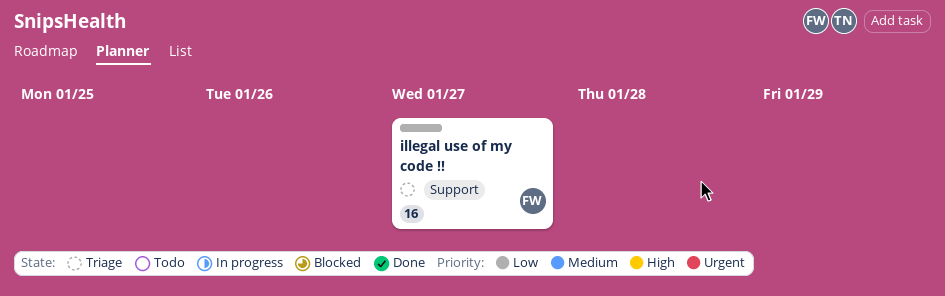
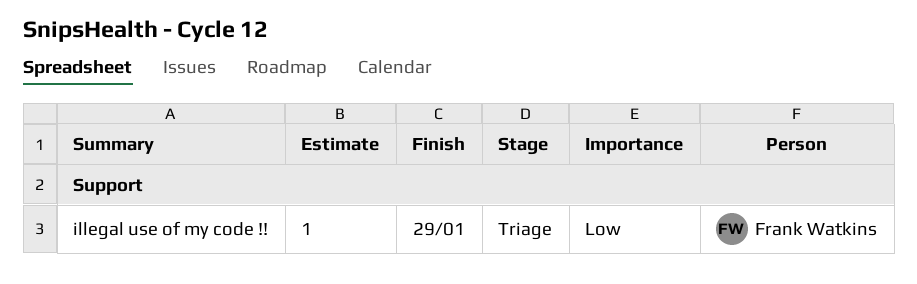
illegal use of my code !!, estimate: 16 -> 1
illegal use of my code !!, due: Jan 27 -> Jan 29

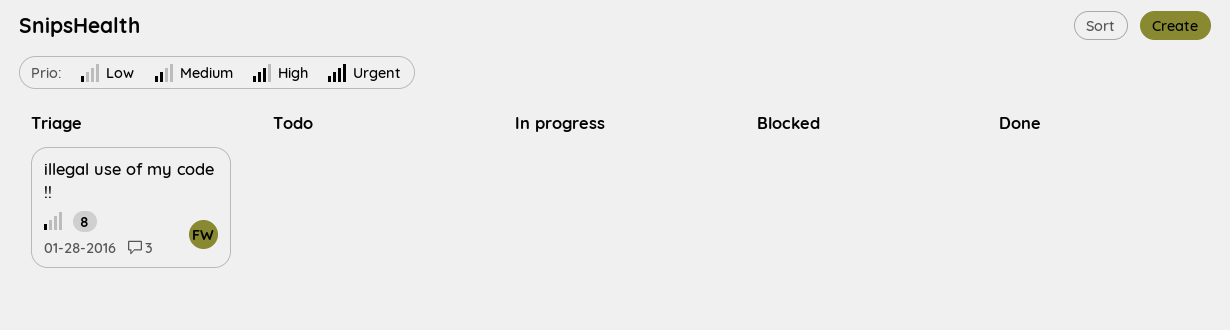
illegal use of my code !!, estimate: 1 -> 8
illegal use of my code !!, due: Jan 29 -> Jan 28

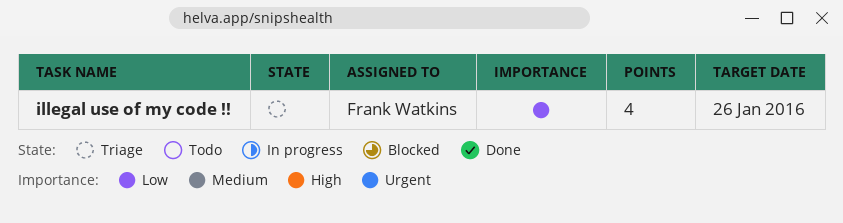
illegal use of my code !!, estimate: 8 -> 4
illegal use of my code !!, due: Jan 28 -> Jan 26

